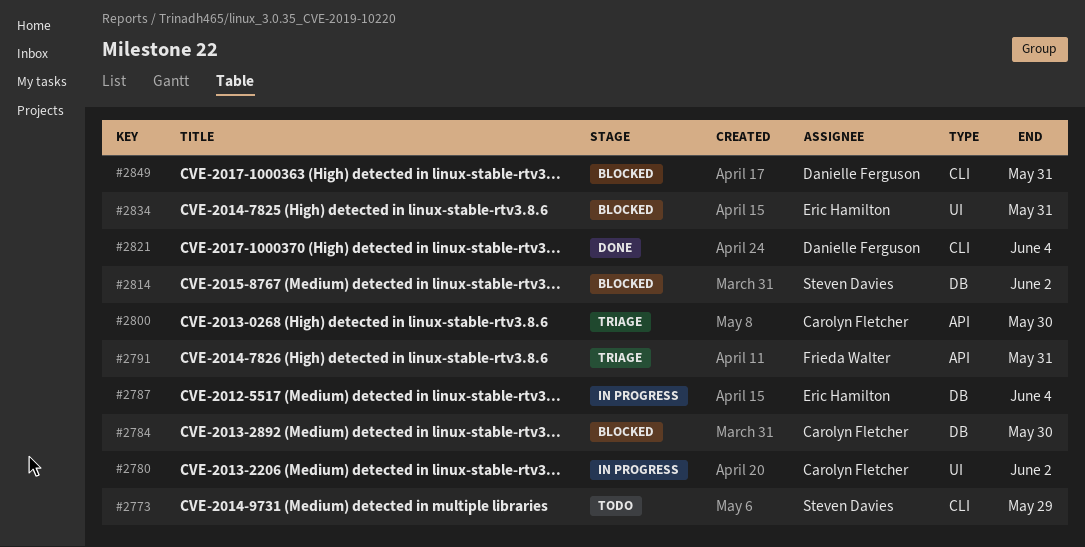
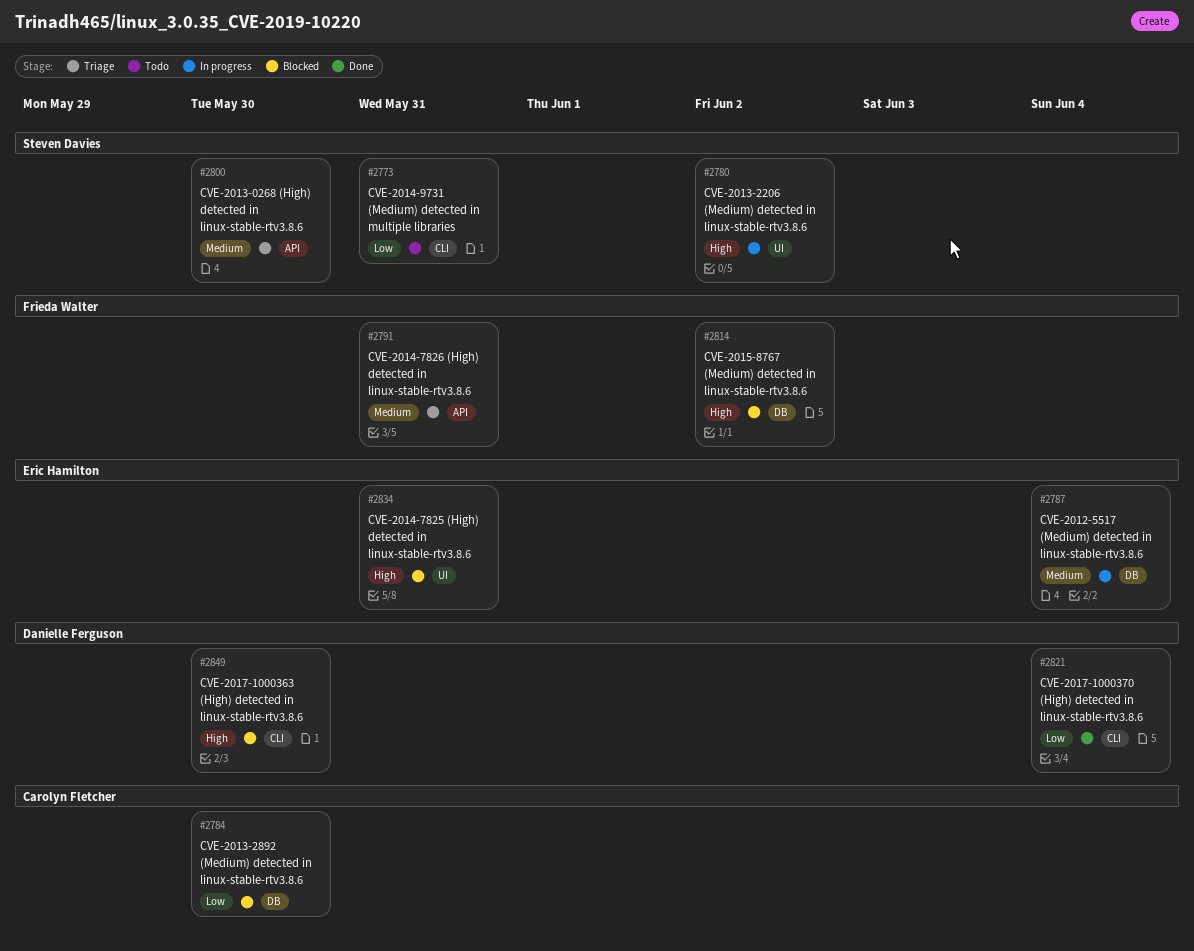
#2773, due: May 29 -> May 31
#2780, owner: Carolyn Fletcher -> Steven Davies
#2800, owner: Carolyn Fletcher -> Steven Davies
#2814, owner: Steven Davies -> Frieda Walter
#2849, due: May 31 -> May 30

